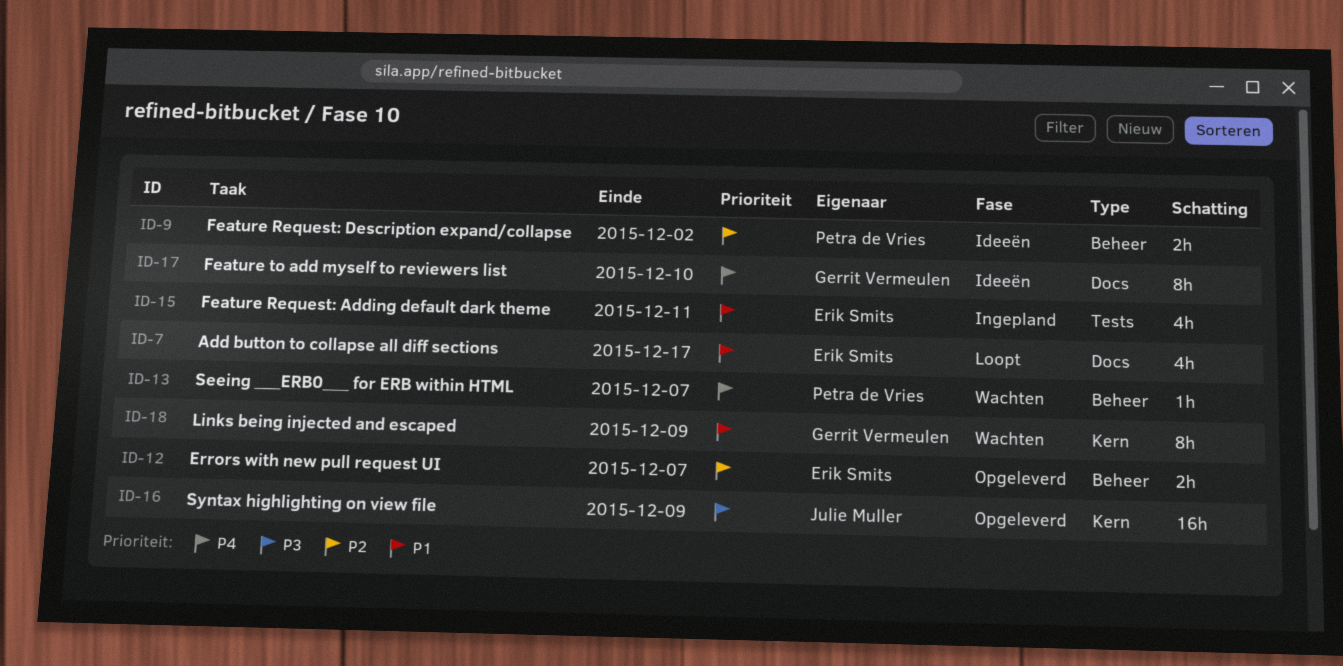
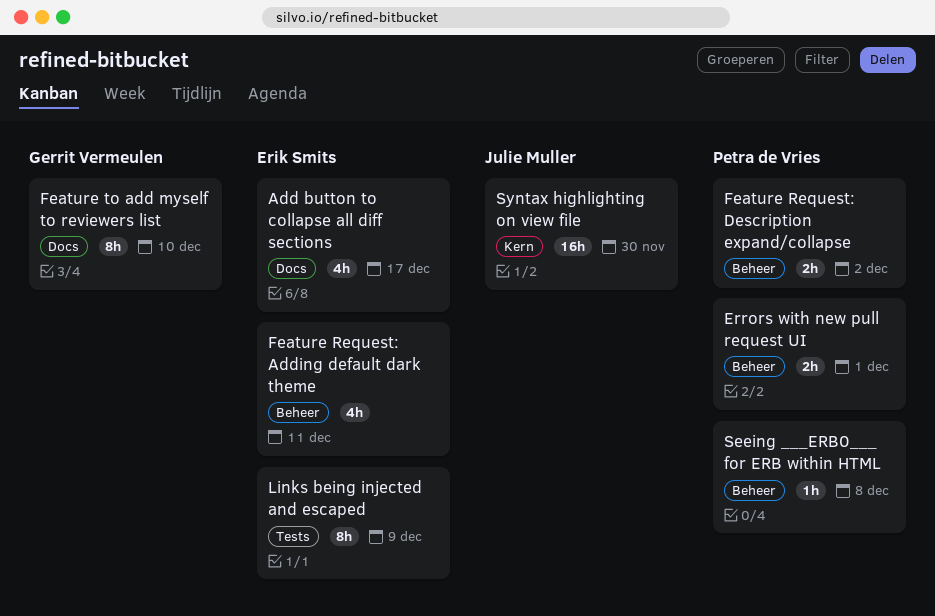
Errors with new pull request UI, owner: Erik Smits -> Petra de Vries
Errors with new pull request UI, due: Dec 7 -> Dec 1
Feature Request: Adding default dark theme, label: Tests -> Beheer
Links being injected and escaped, owner: Gerrit Vermeulen -> Erik Smits
Links being injected and escaped, label: Kern -> Tests
Seeing ___ERB0___ for ERB within HTML, due: Dec 7 -> Dec 8
Syntax highlighting on view file, due: Dec 9 -> Nov 30

